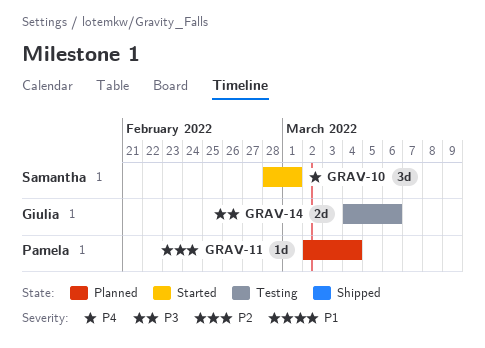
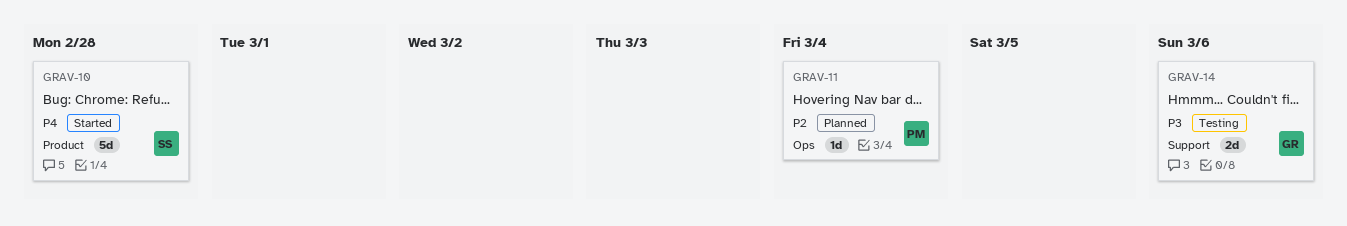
GRAV-10, estimate: 3d -> 5d
GRAV-10, due: Mar 1 -> Feb 28

